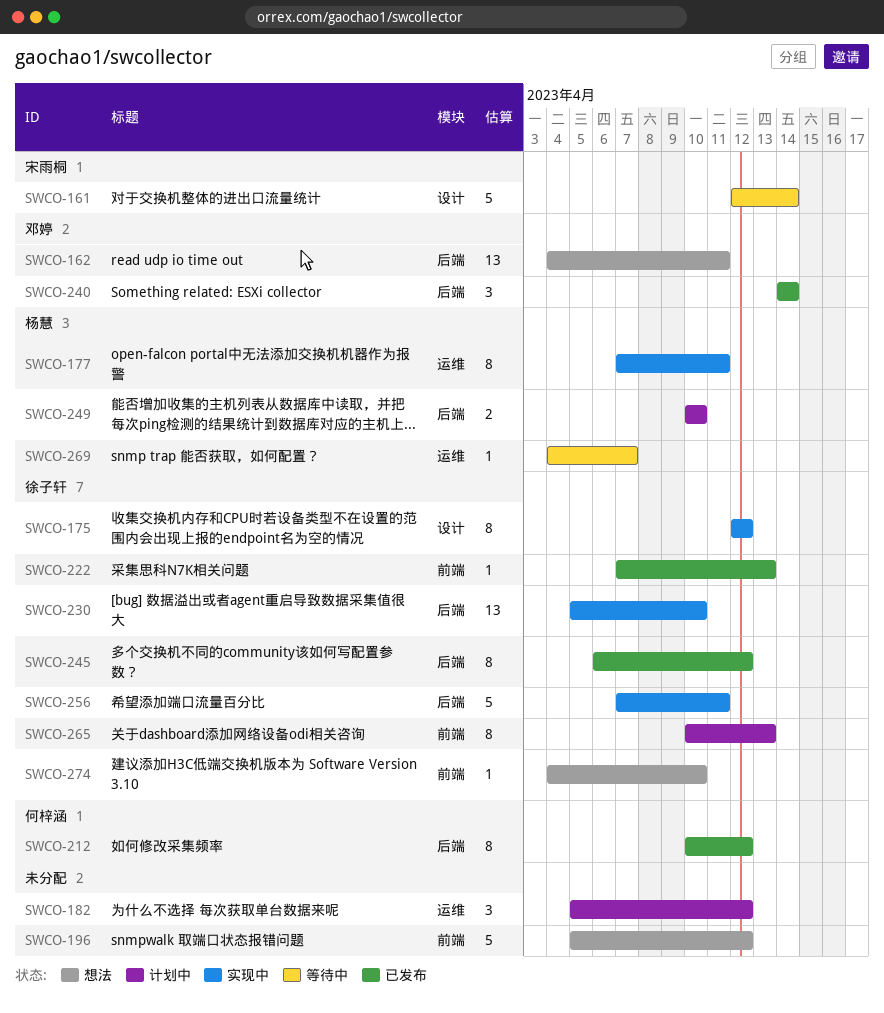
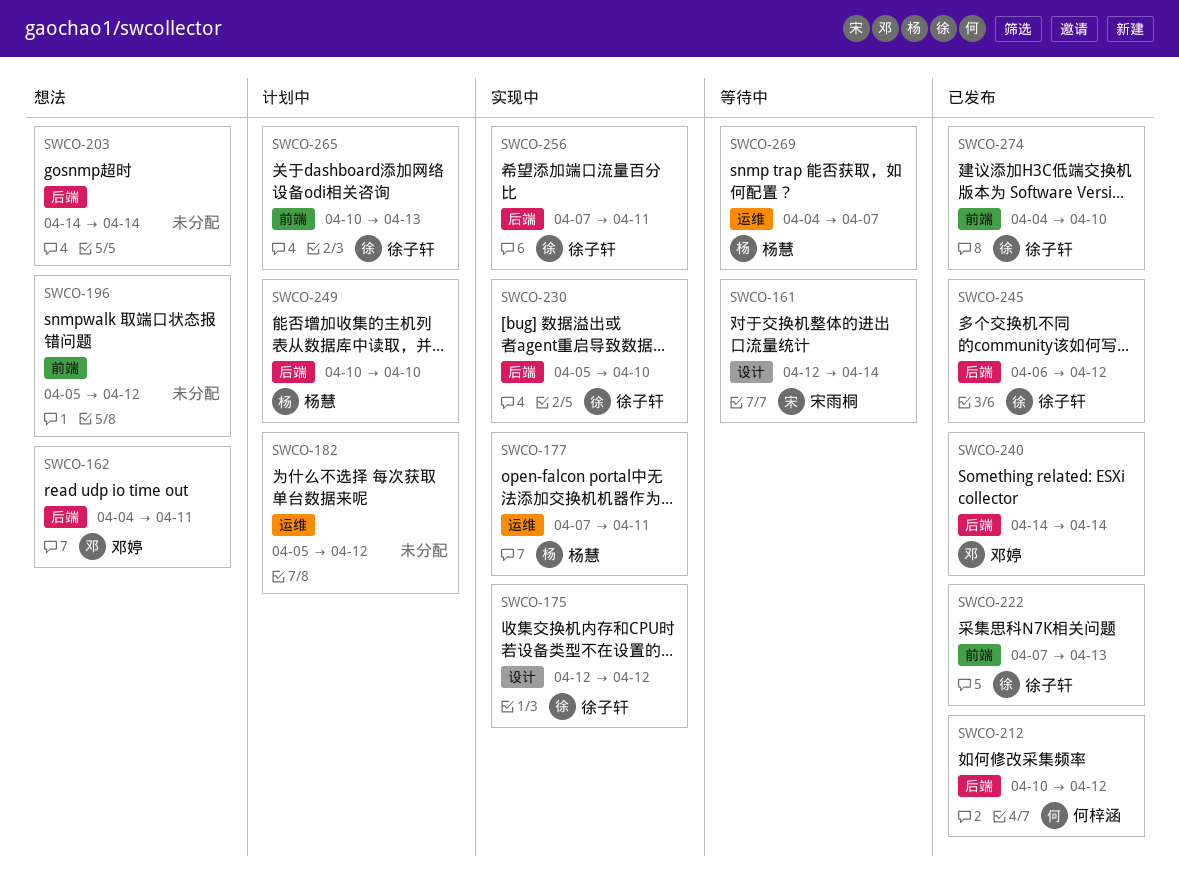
SWCO-203: none -> present
SWCO-274, status: 想法 -> 已发布

